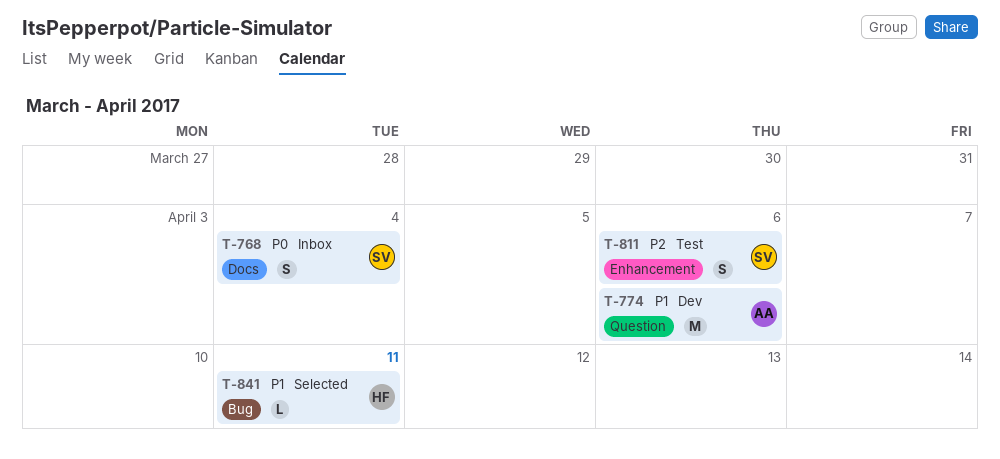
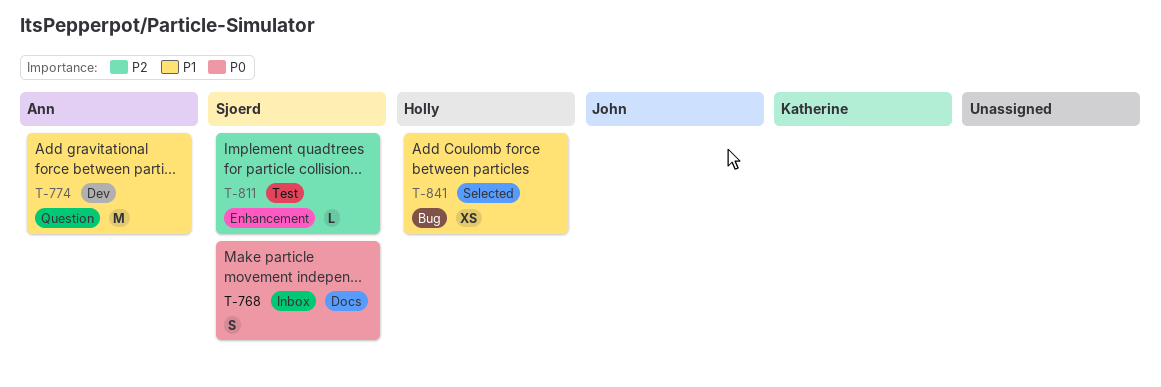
T-811, estimate: S -> L
T-841, estimate: L -> XS

